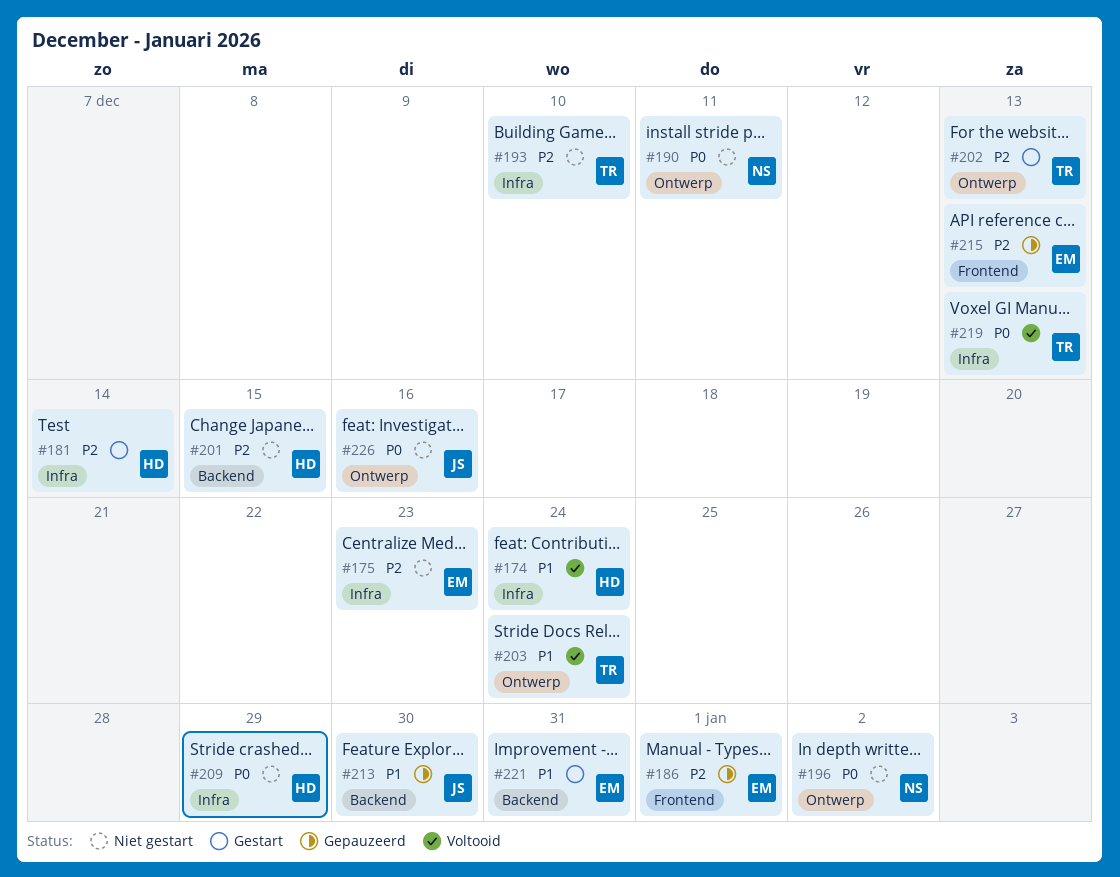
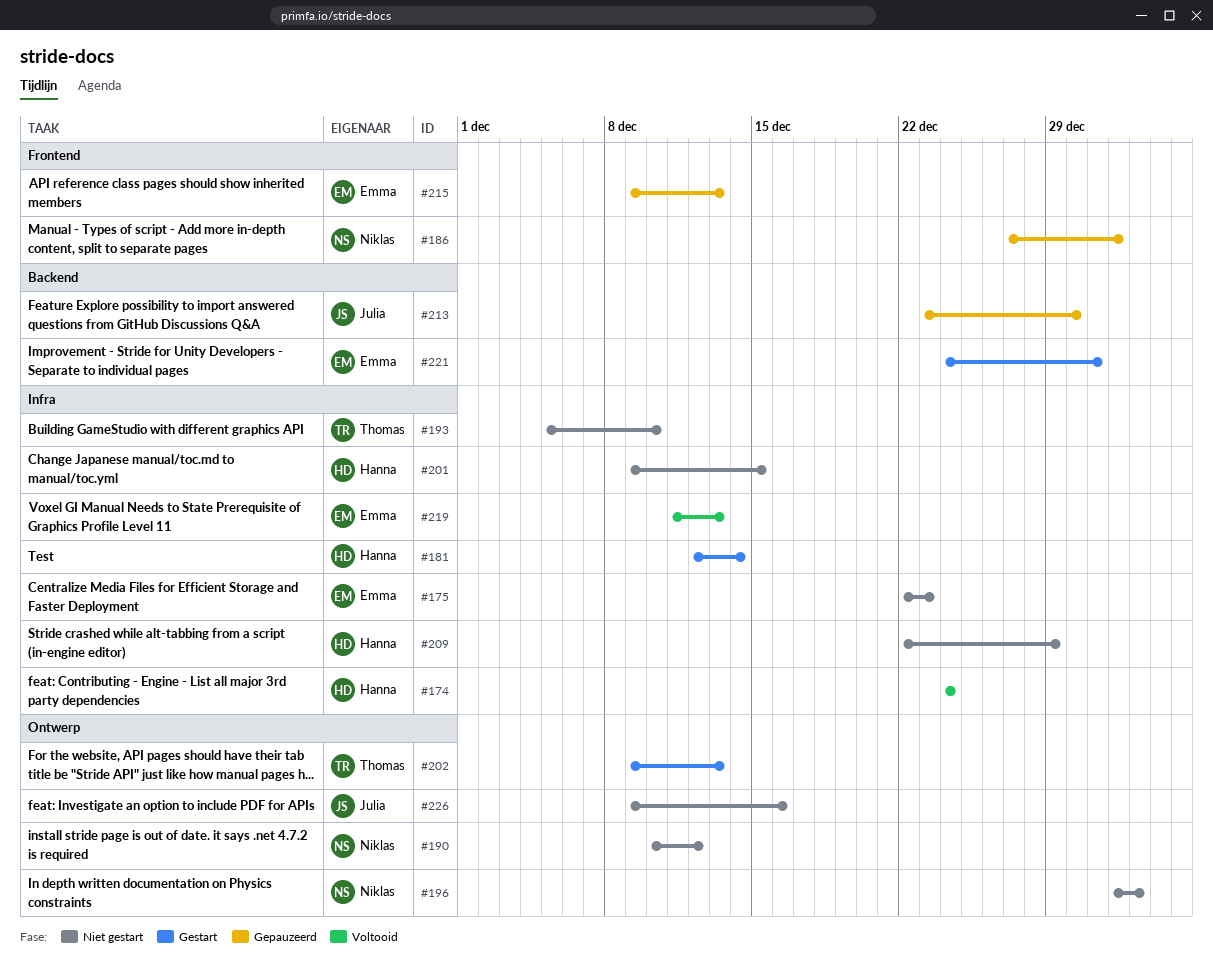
#186, owner: Emma -> Niklas
#190, due: Dec 11 -> Dec 12
#201, label: Backend -> Infra
#203: present -> none
#219, owner: Thomas -> Emma

